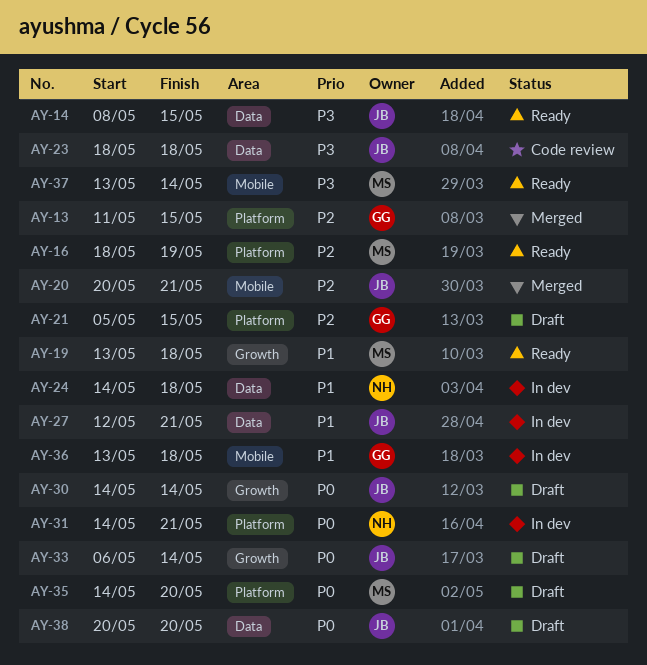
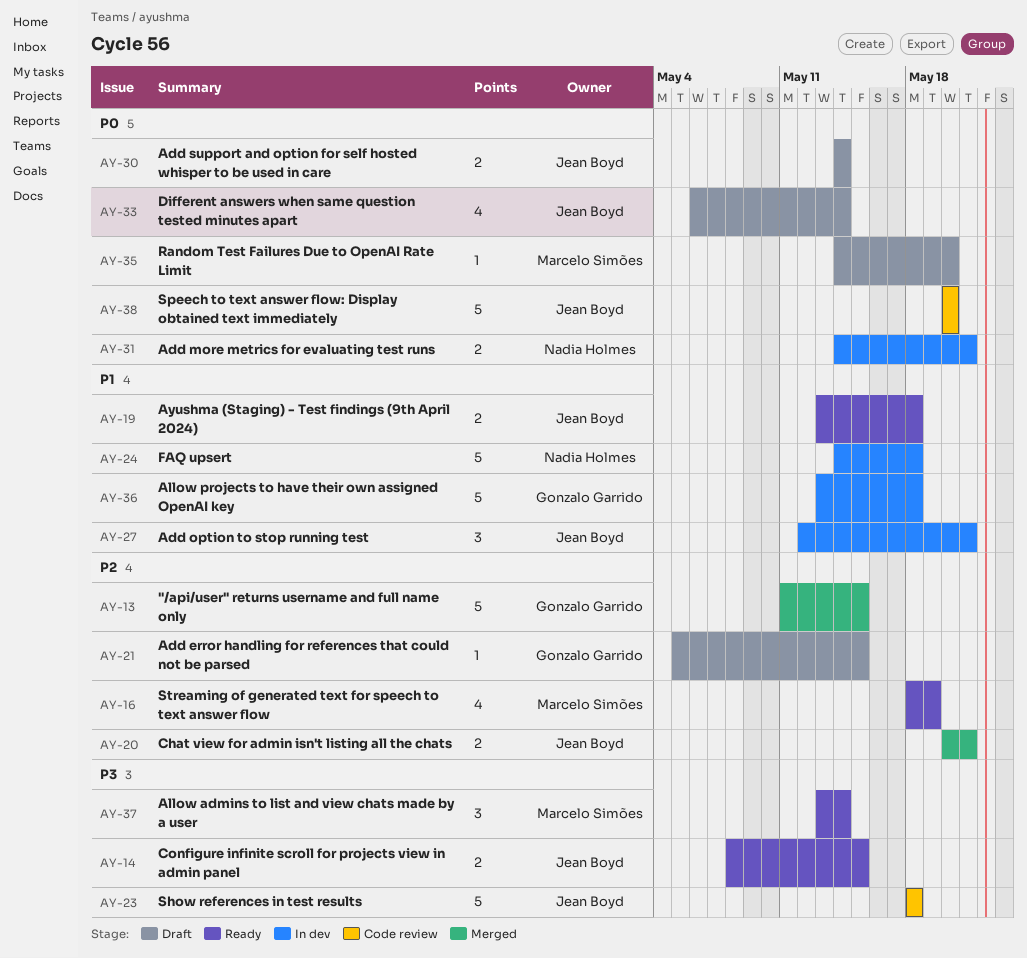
AY-19, owner: Marcelo Simões -> Jean Boyd
AY-38, status: Draft -> Code review

